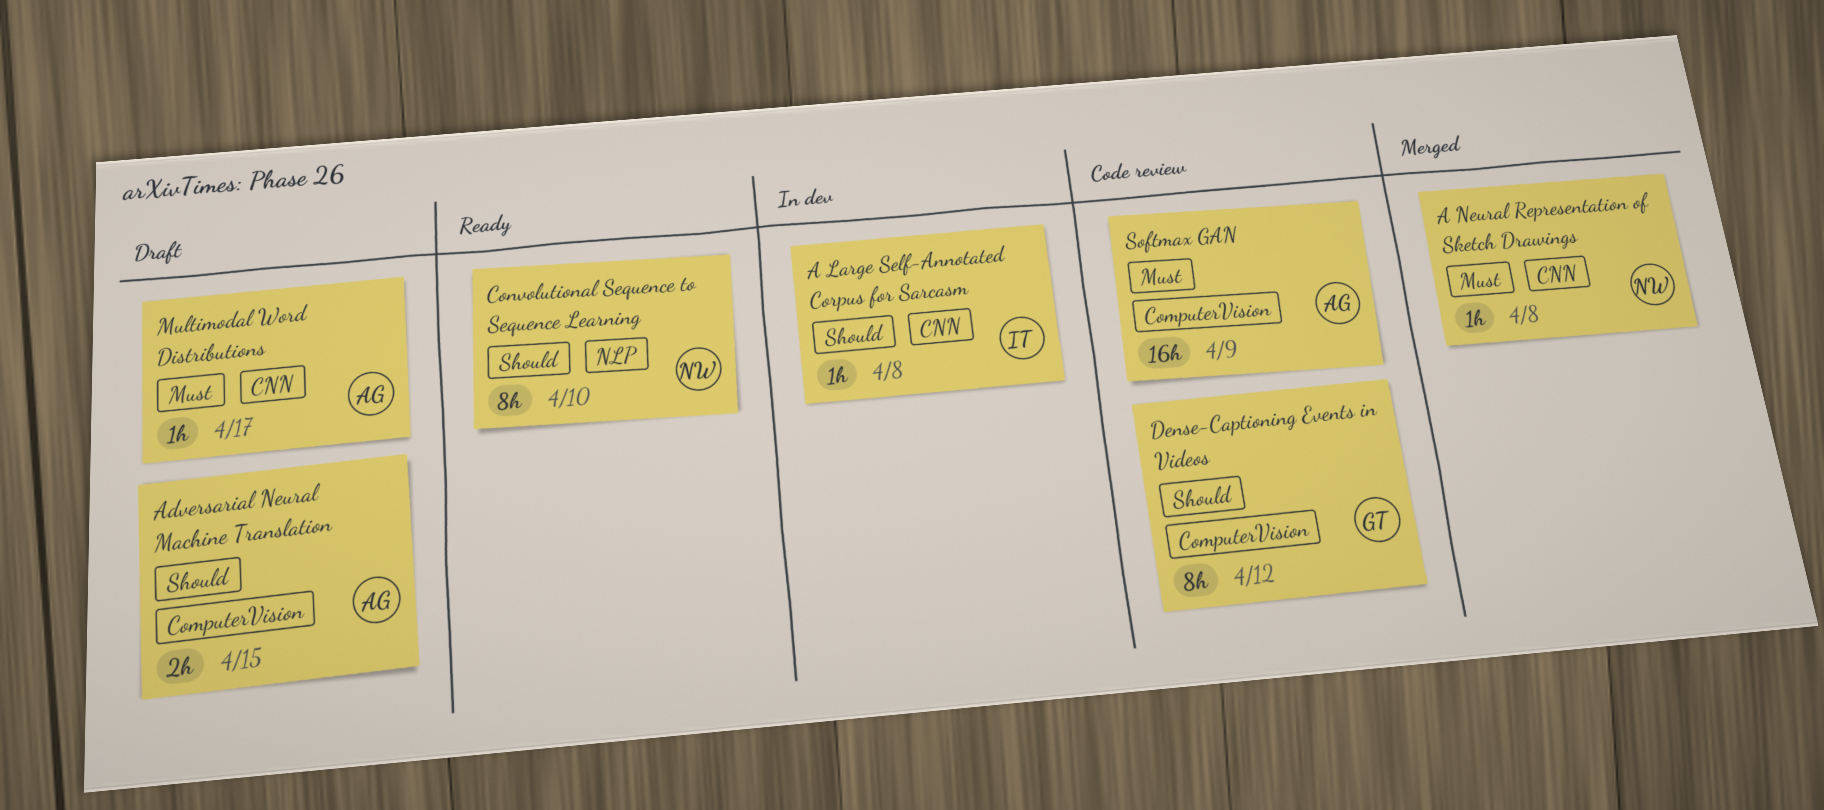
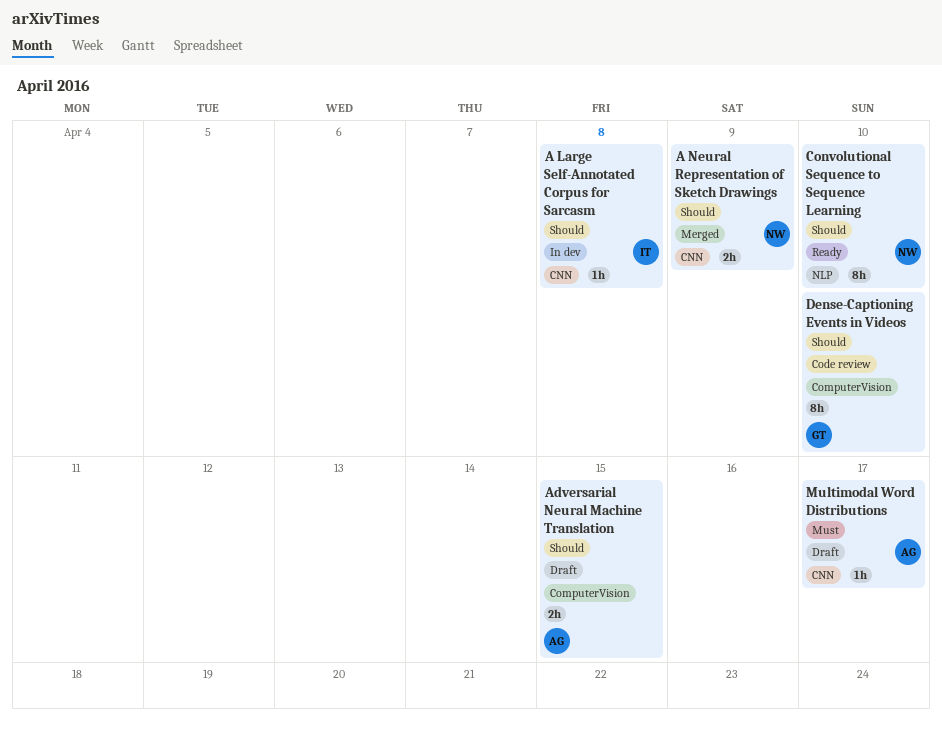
A Neural Representation of Sketch Drawings, priority: Must -> Should
A Neural Representation of Sketch Drawings, estimate: 1h -> 2h
A Neural Representation of Sketch Drawings, due: Apr 8 -> Apr 9
Dense-Captioning Events in Videos, due: Apr 12 -> Apr 10
Softmax GAN: present -> none

